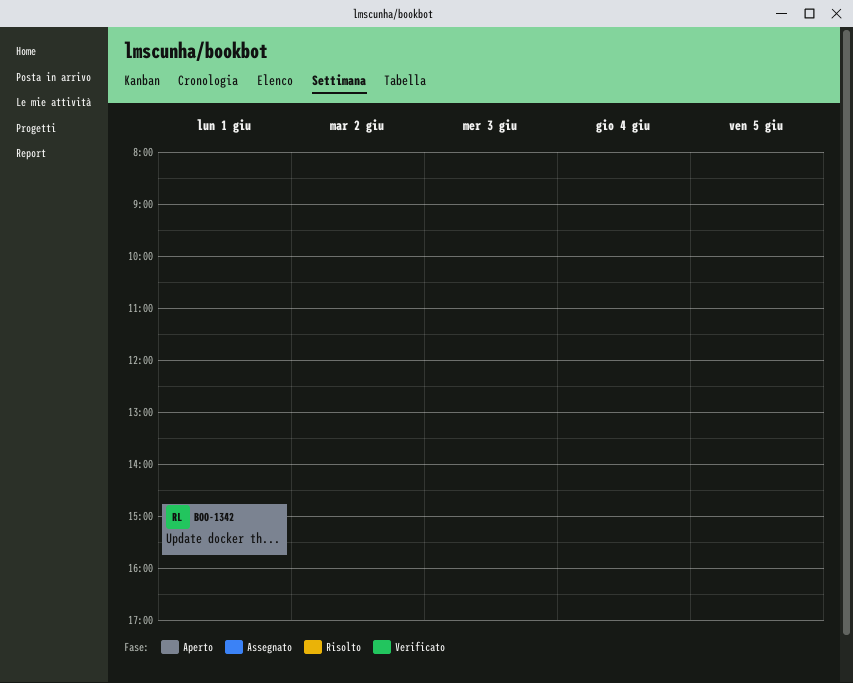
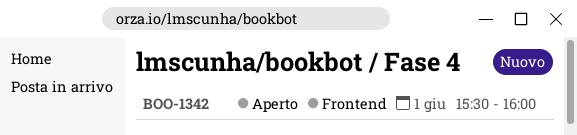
BOO-1342, begins: 14:45 -> 15:30
BOO-1342, ends: 15:45 -> 16:00

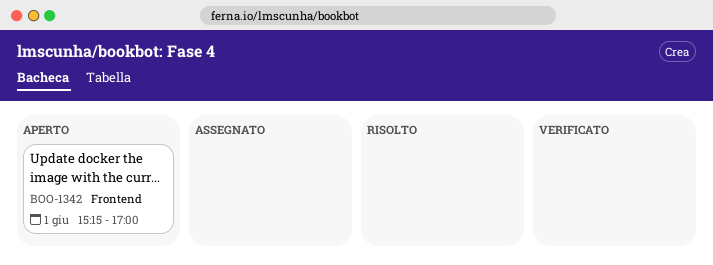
BOO-1342, begins: 15:30 -> 15:15
BOO-1342, ends: 16:00 -> 17:00

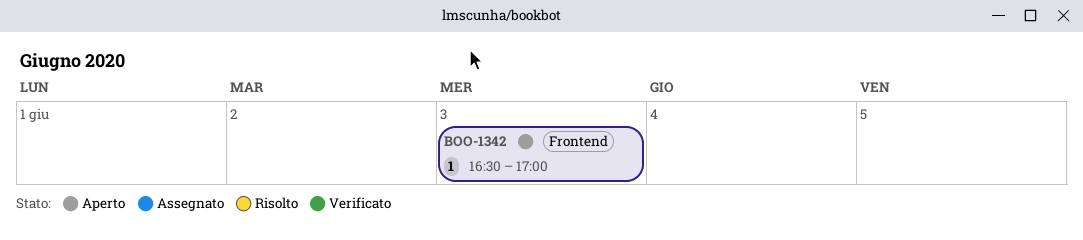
BOO-1342, day: Jun 1 -> Jun 3
BOO-1342, begins: 15:15 -> 16:30

